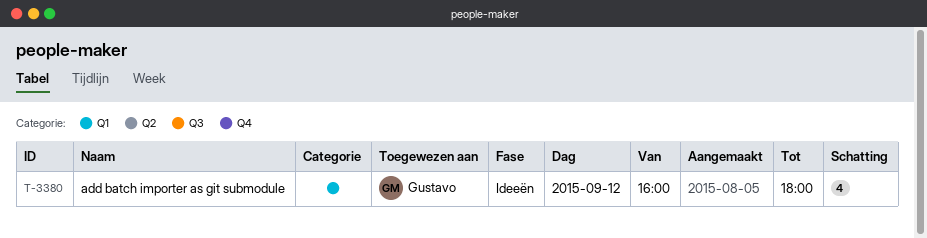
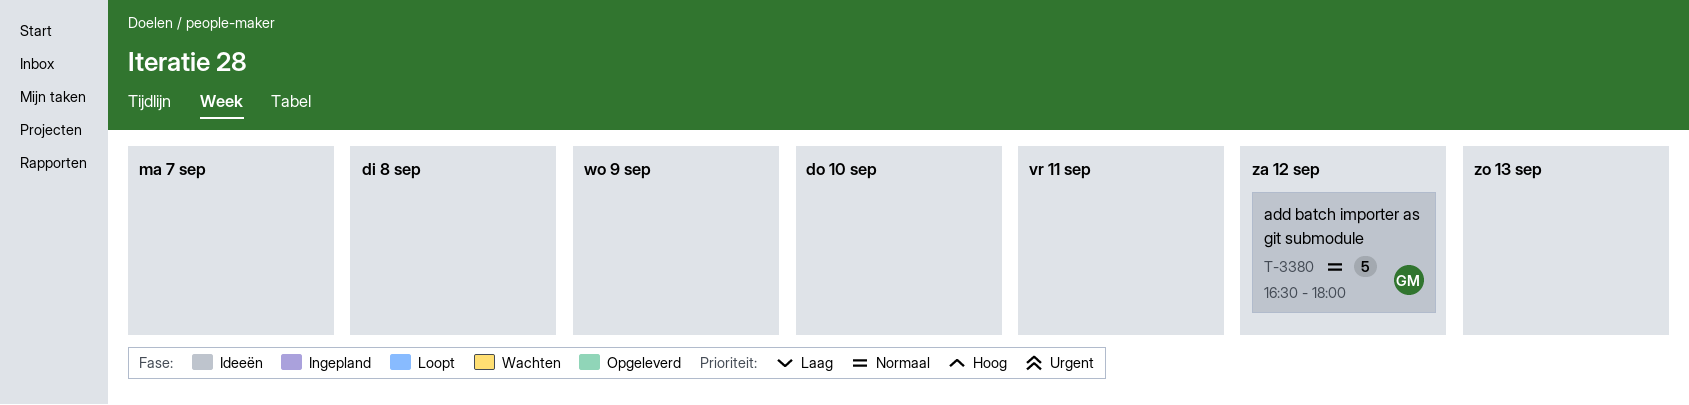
T-3380, estimate: 4 -> 5
T-3380, begins: 16:00 -> 16:30

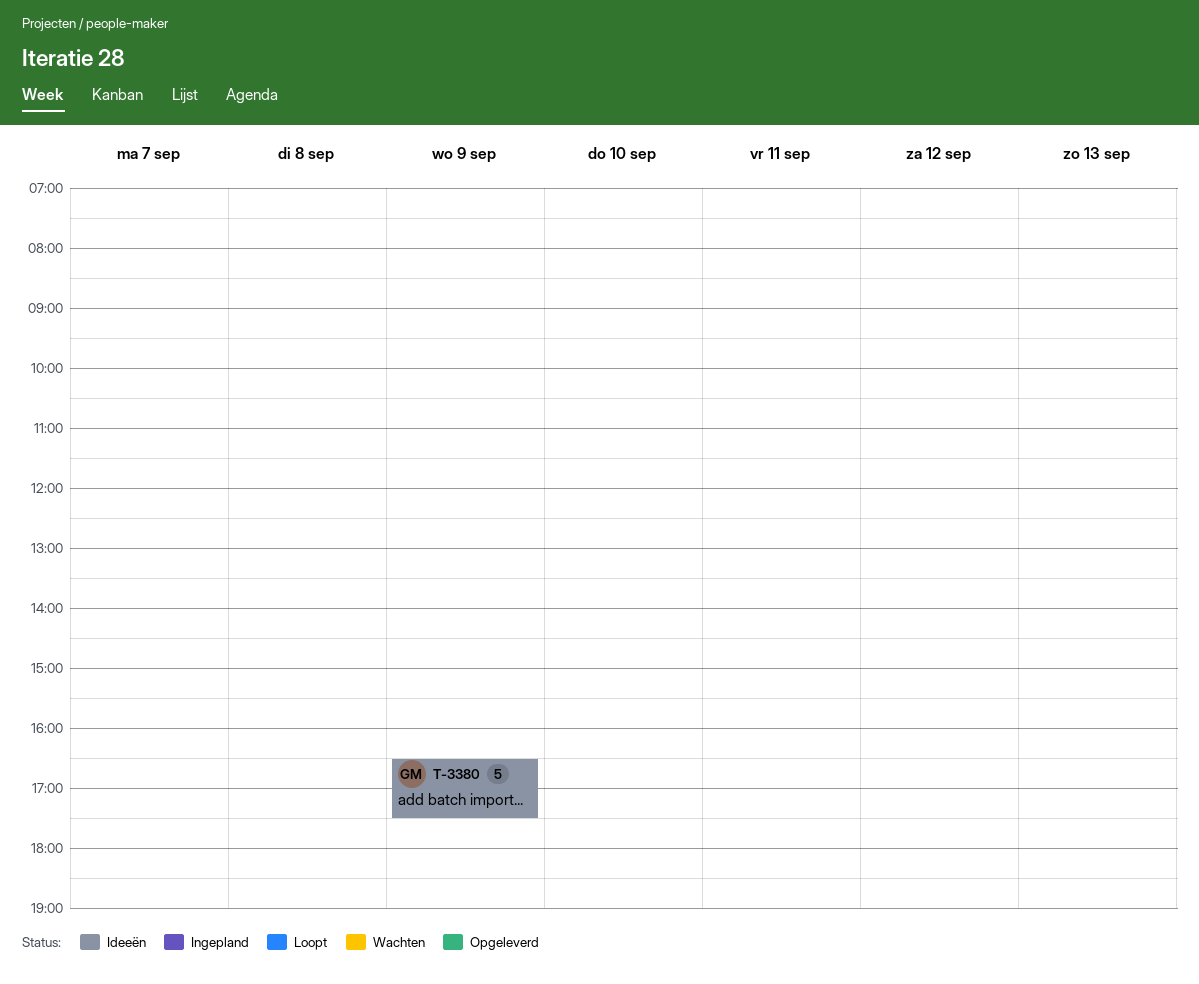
T-3380, day: Sep 12 -> Sep 9
T-3380, ends: 18:00 -> 17:30

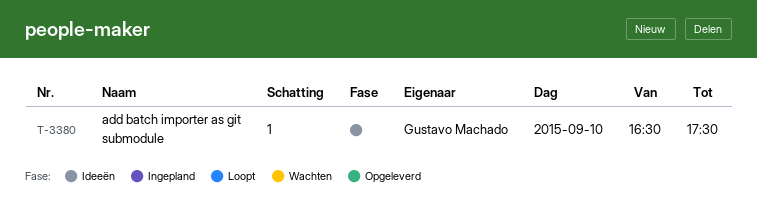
T-3380, estimate: 5 -> 1
T-3380, day: Sep 9 -> Sep 10

